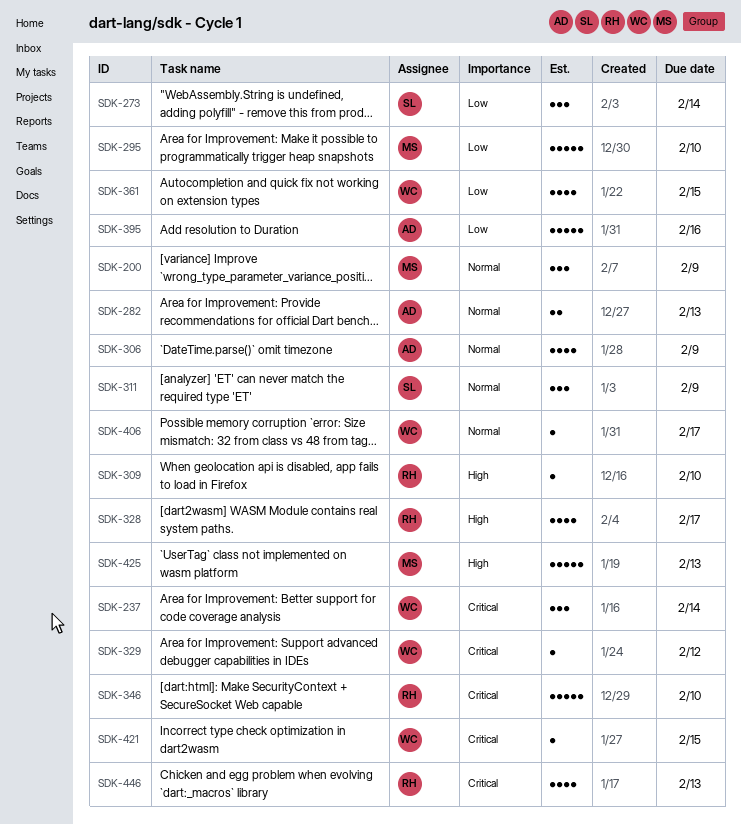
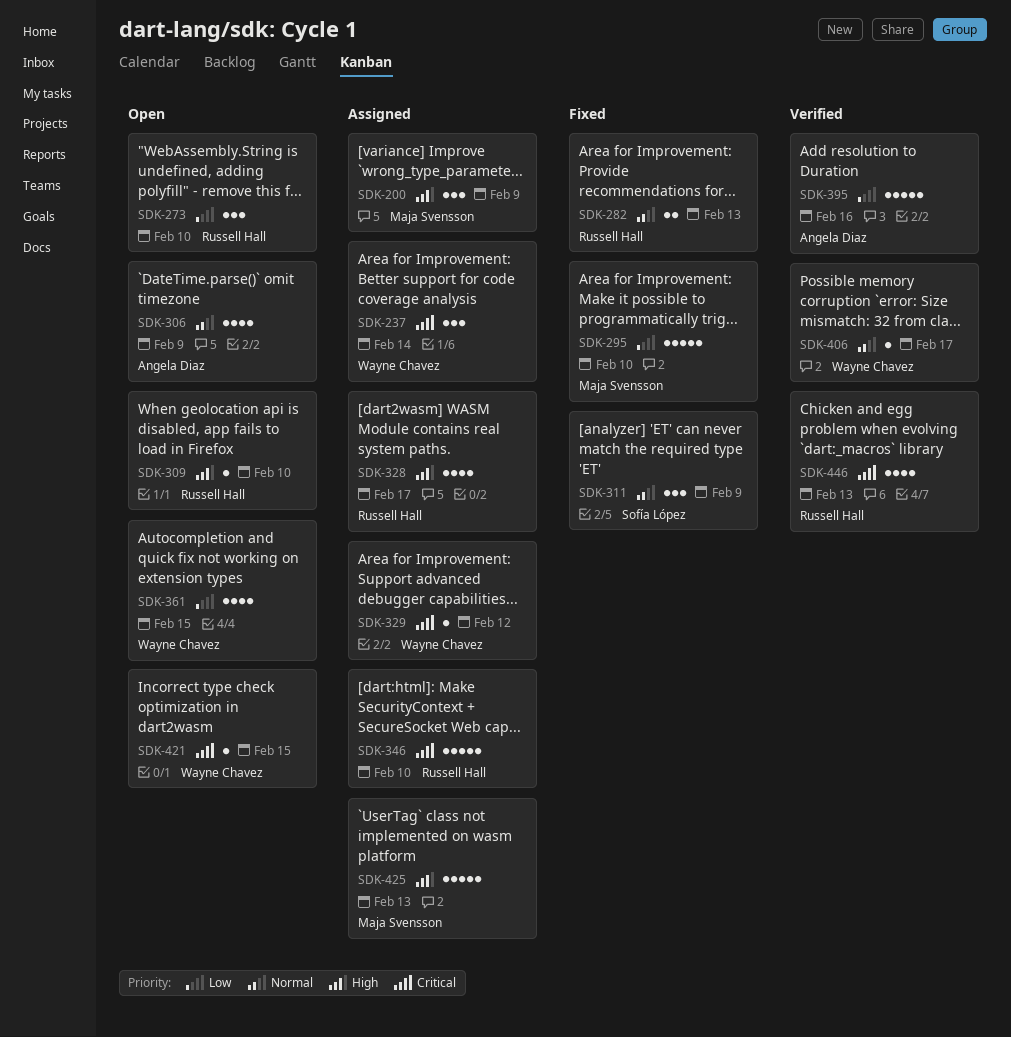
SDK-200, priority: Normal -> High
SDK-273, owner: Sofía López -> Russell Hall
SDK-273, due: Feb 14 -> Feb 10
SDK-282, owner: Angela Diaz -> Russell Hall

